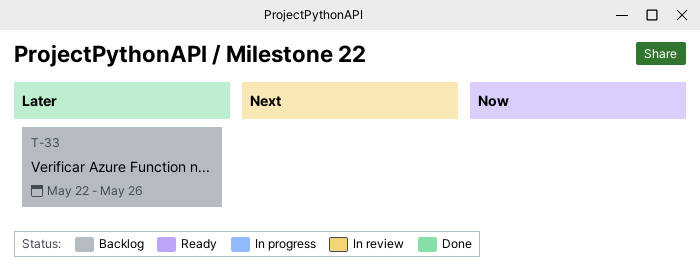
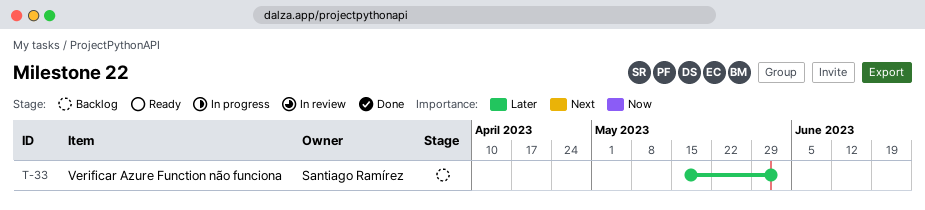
T-33, start: May 22 -> May 15
T-33, due: May 26 -> Jun 2

